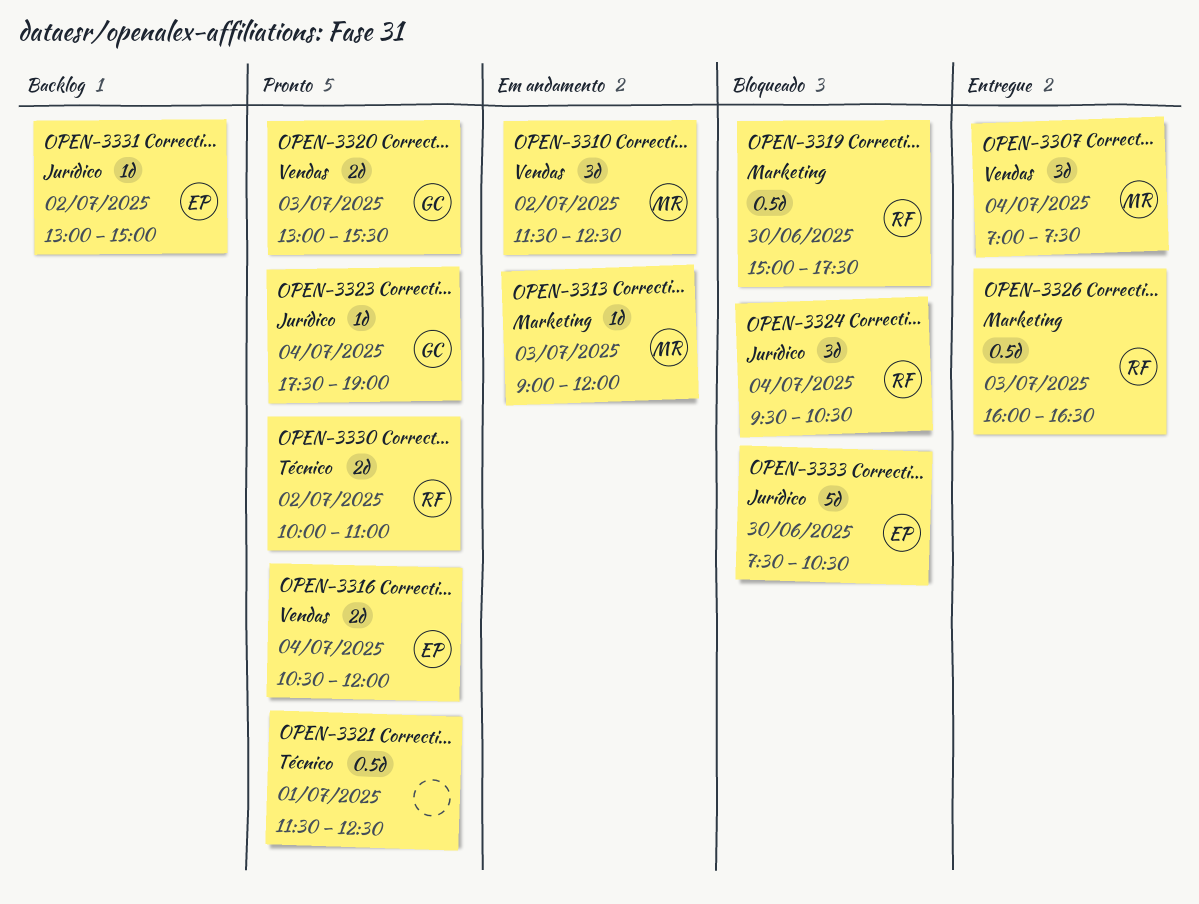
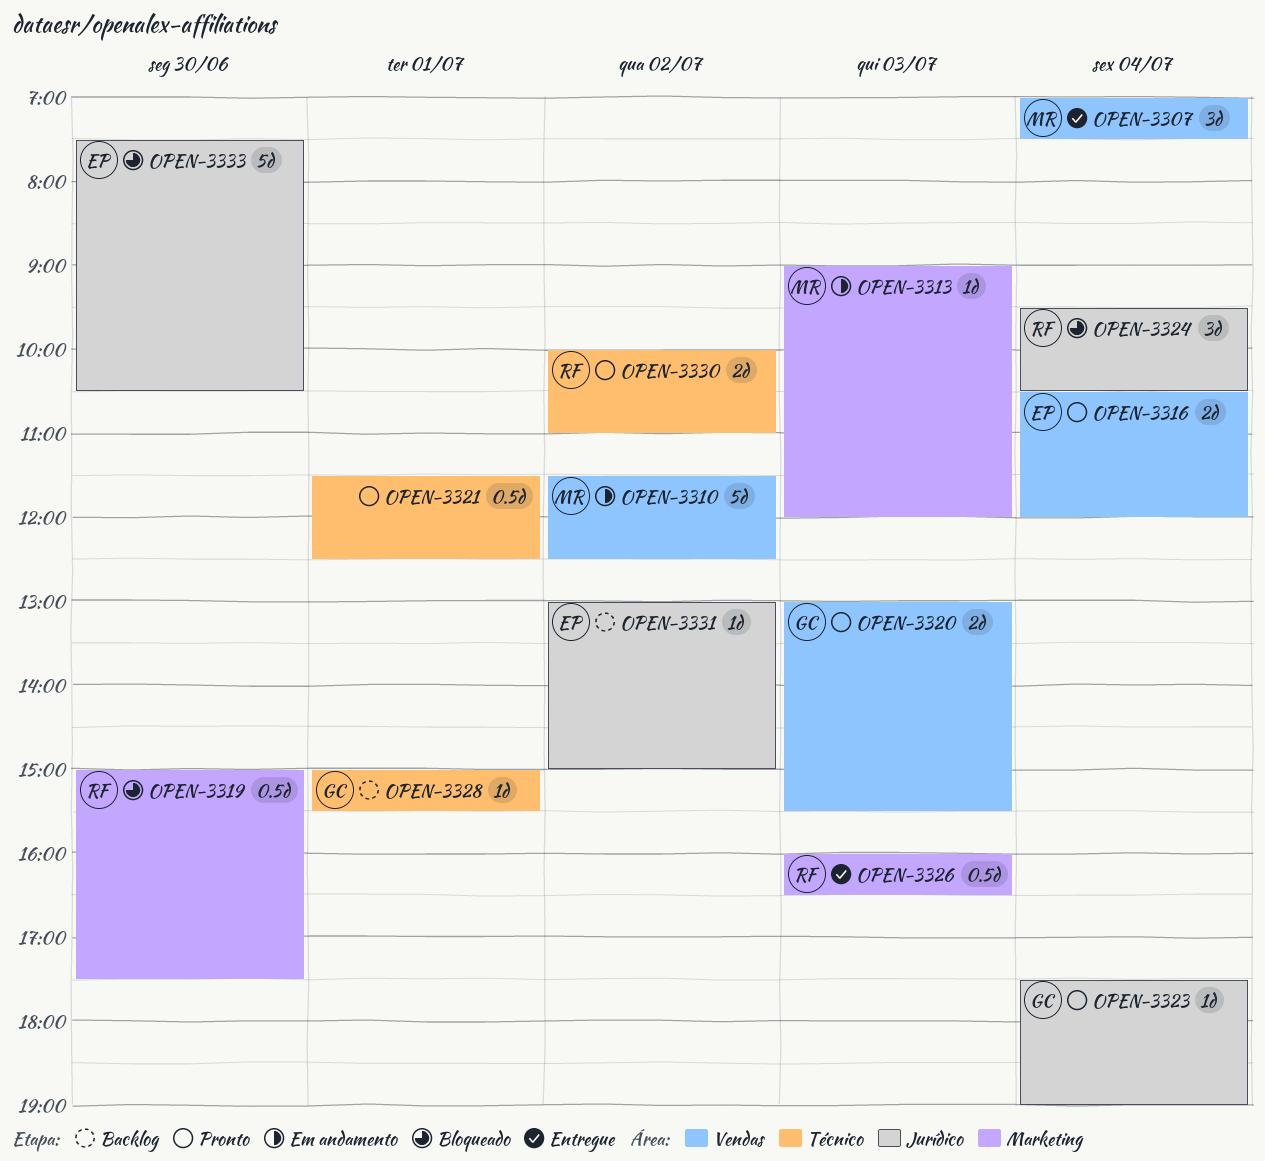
OPEN-3310, estimate: 3d -> 5d
OPEN-3328: none -> present

